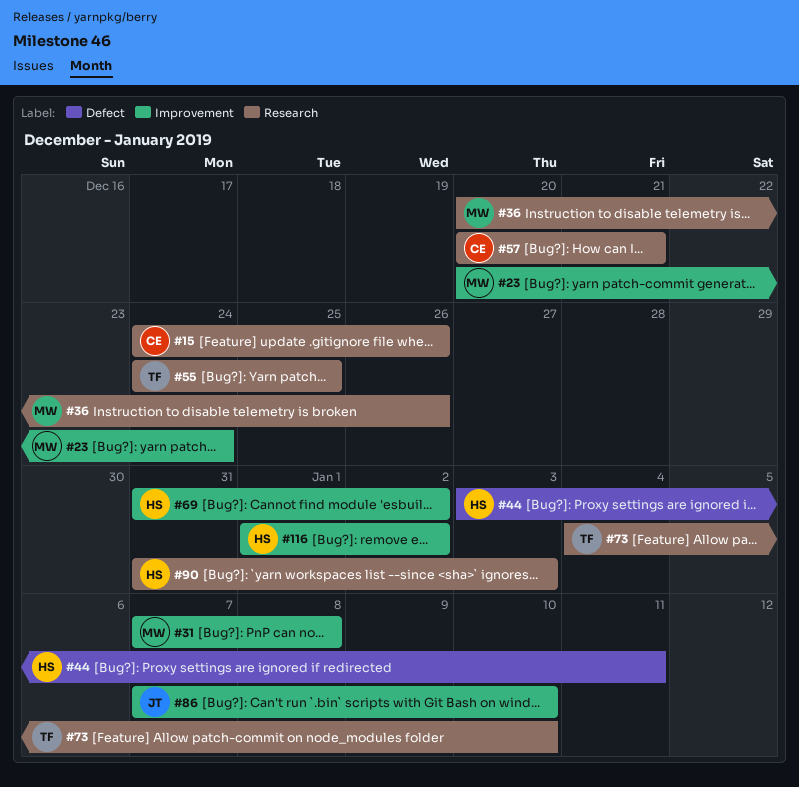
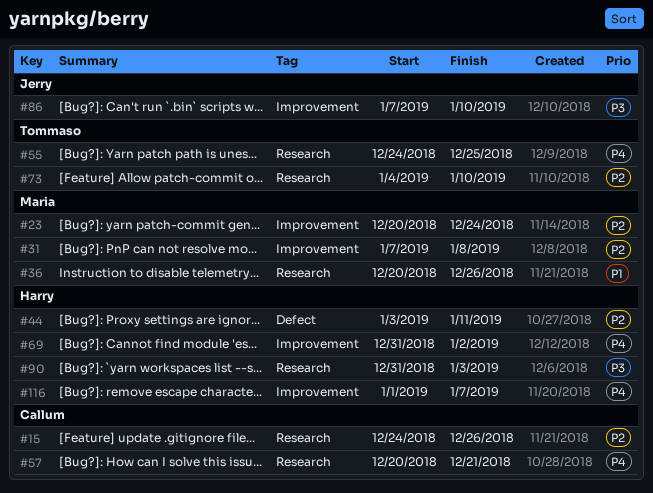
#116, due: Jan 2 -> Jan 7

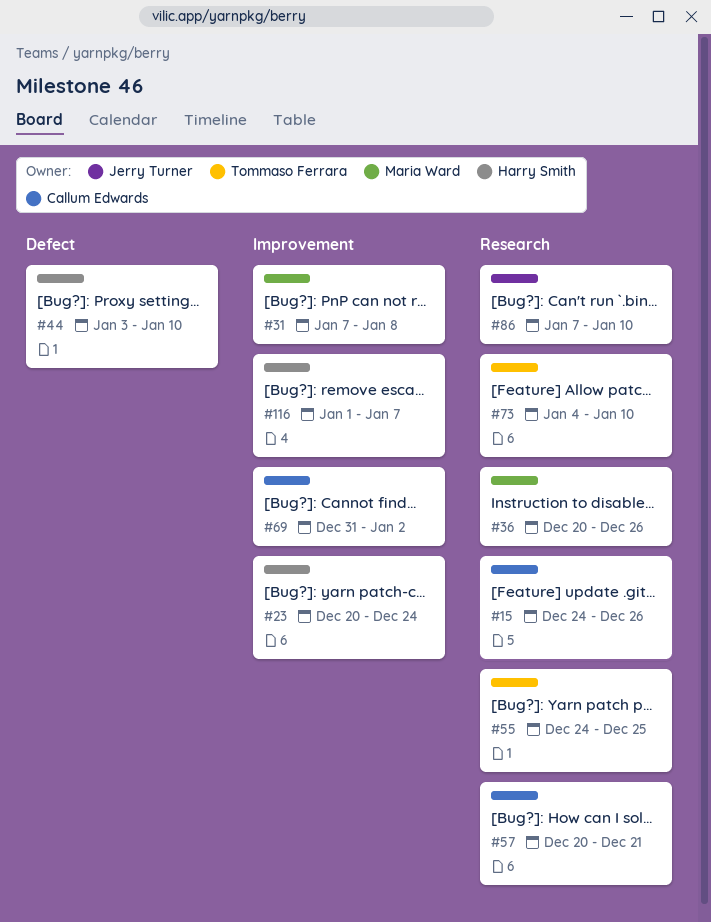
#23, owner: Maria Ward -> Harry Smith
#44, due: Jan 11 -> Jan 10
#69, owner: Harry Smith -> Callum Edwards
#86, label: Improvement -> Research
#90: present -> none

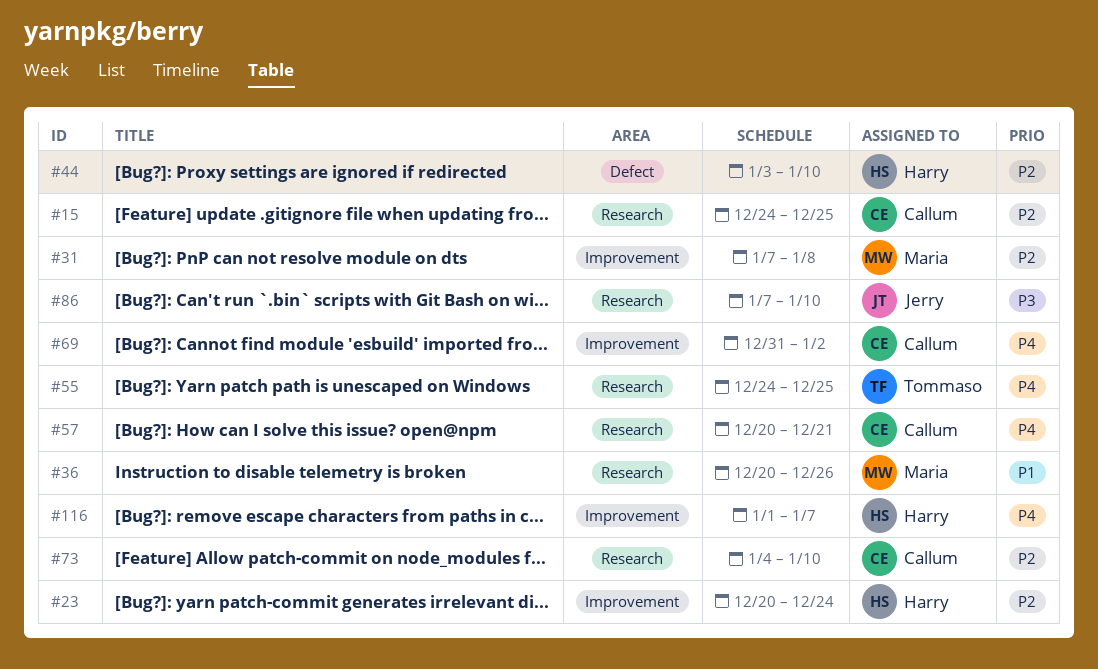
#15, due: Dec 26 -> Dec 25
#73, owner: Tommaso Ferrara -> Callum Edwards

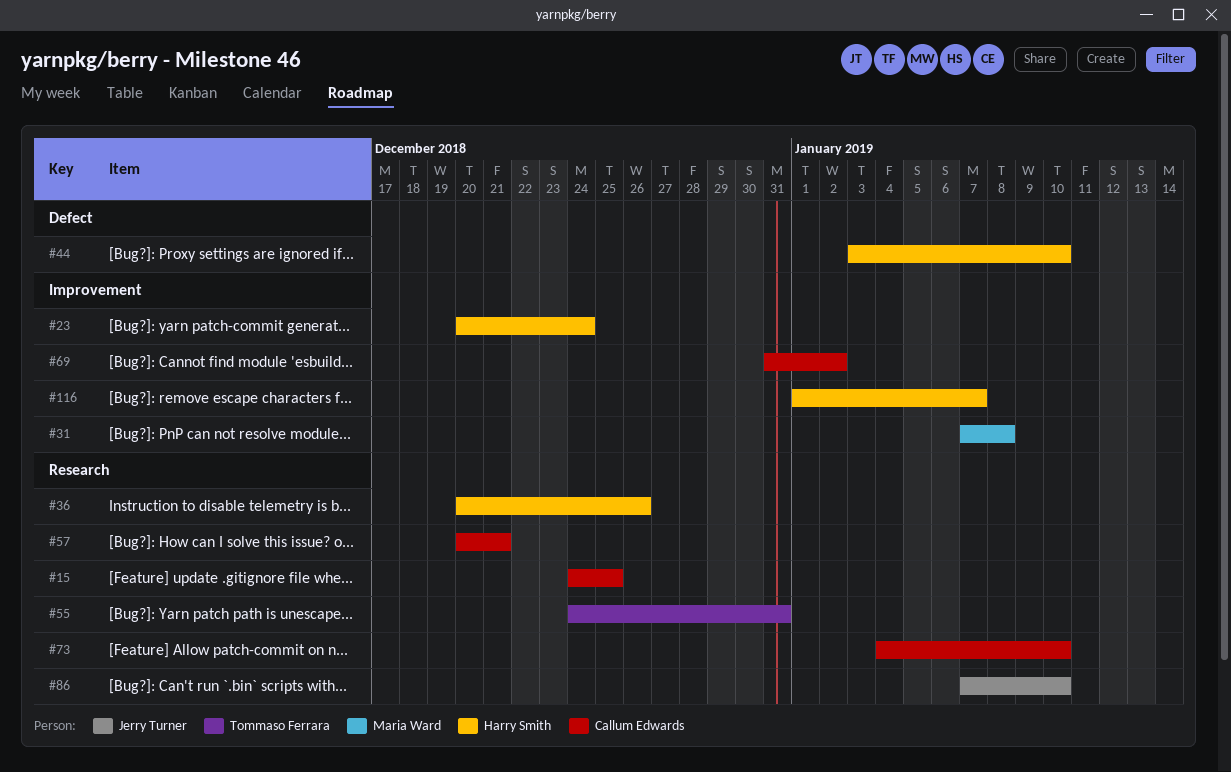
#36, owner: Maria Ward -> Harry Smith
#55, due: Dec 25 -> Dec 31

